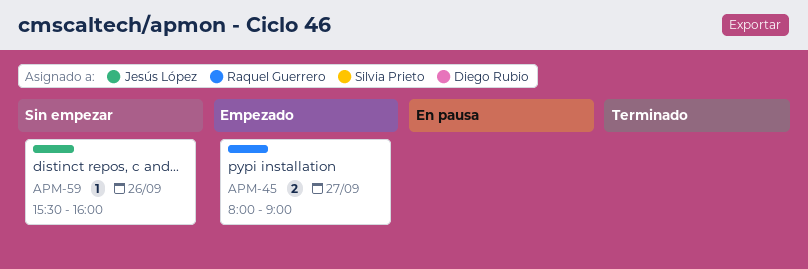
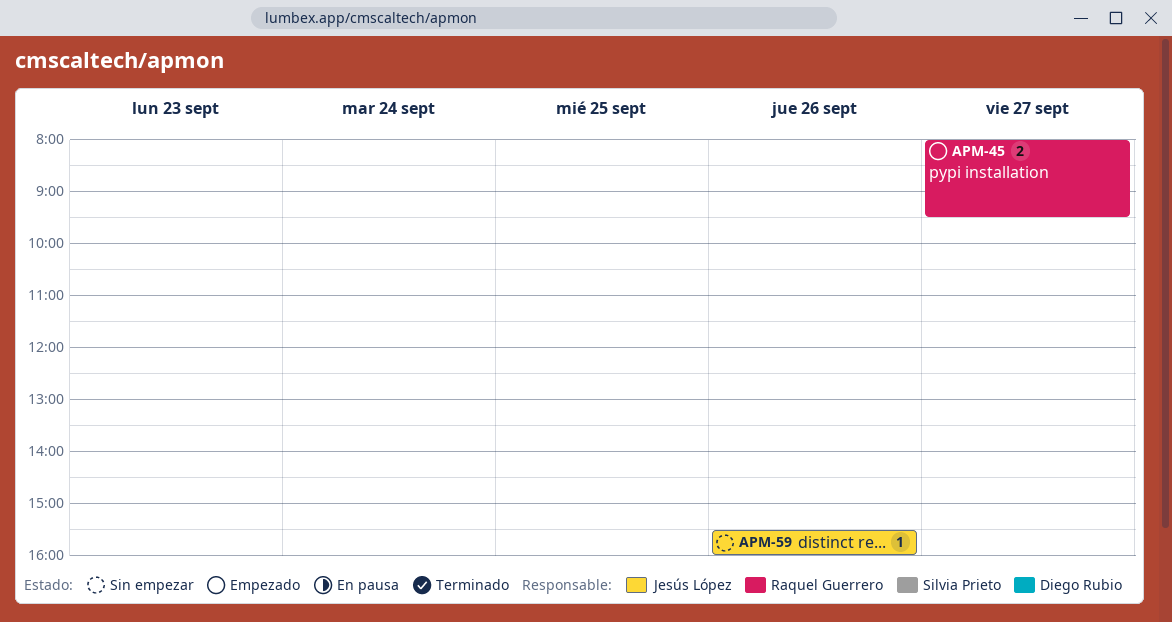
APM-45, ends: 09:00 -> 09:30

